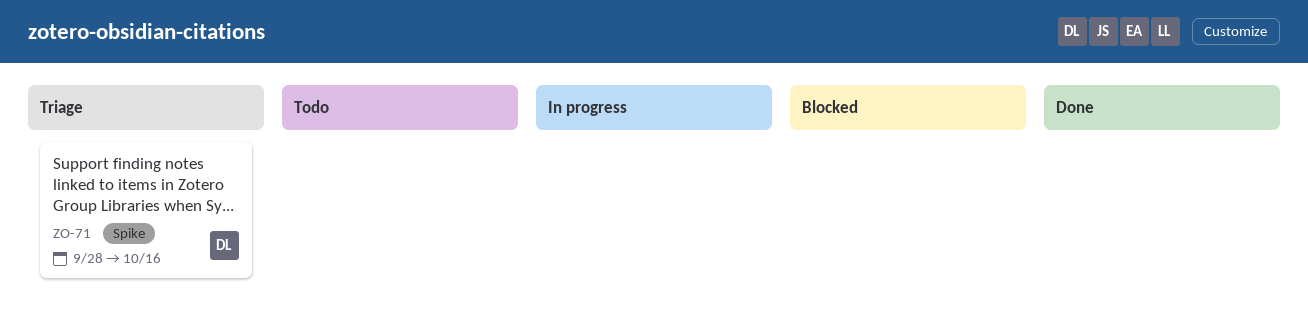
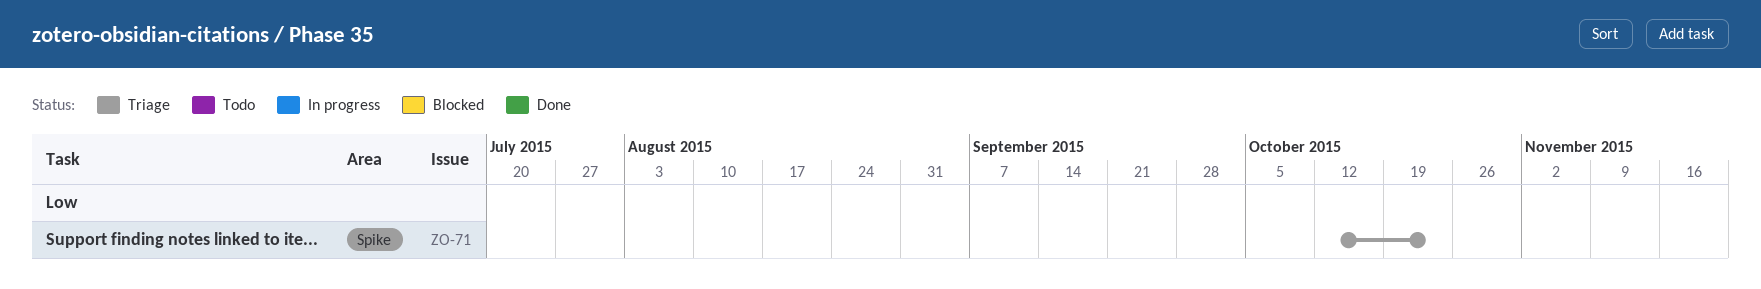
ZO-71, start: Sep 28 -> Oct 12
ZO-71, due: Oct 16 -> Oct 23

